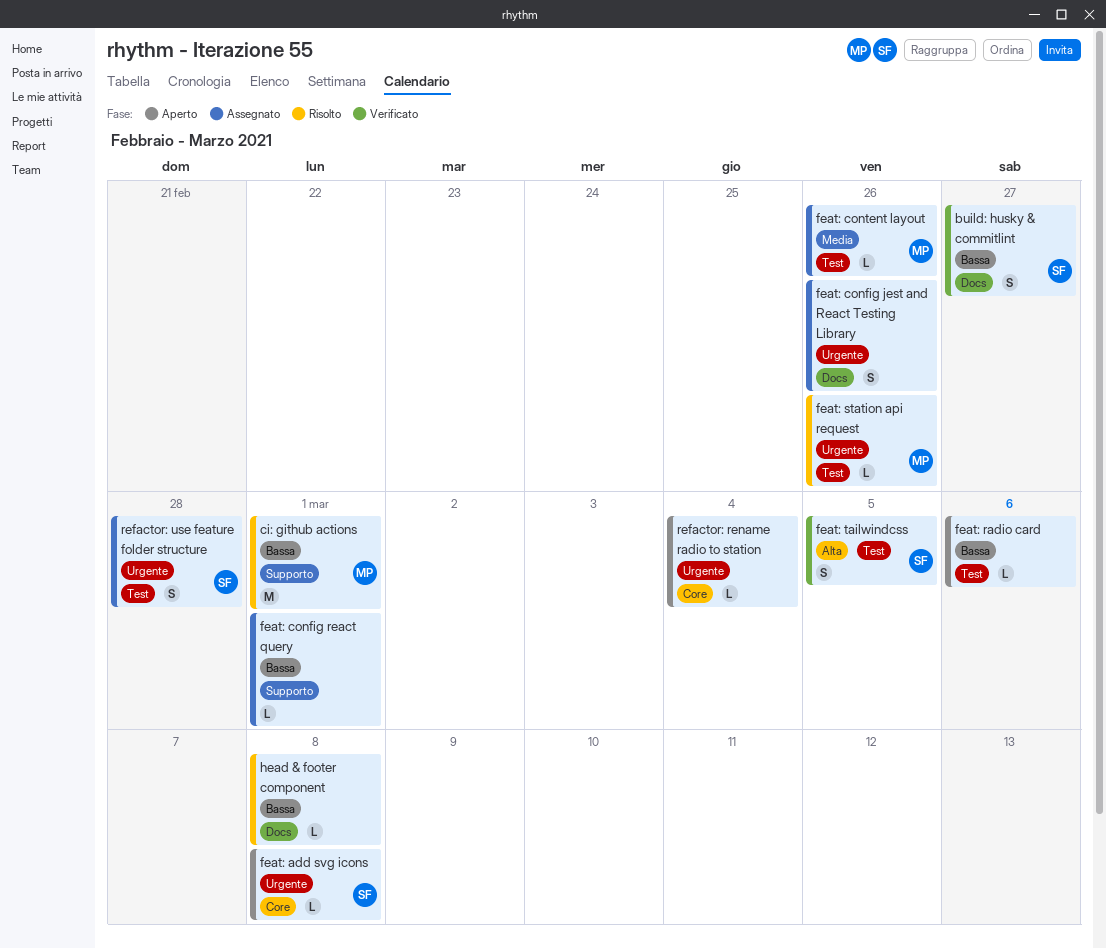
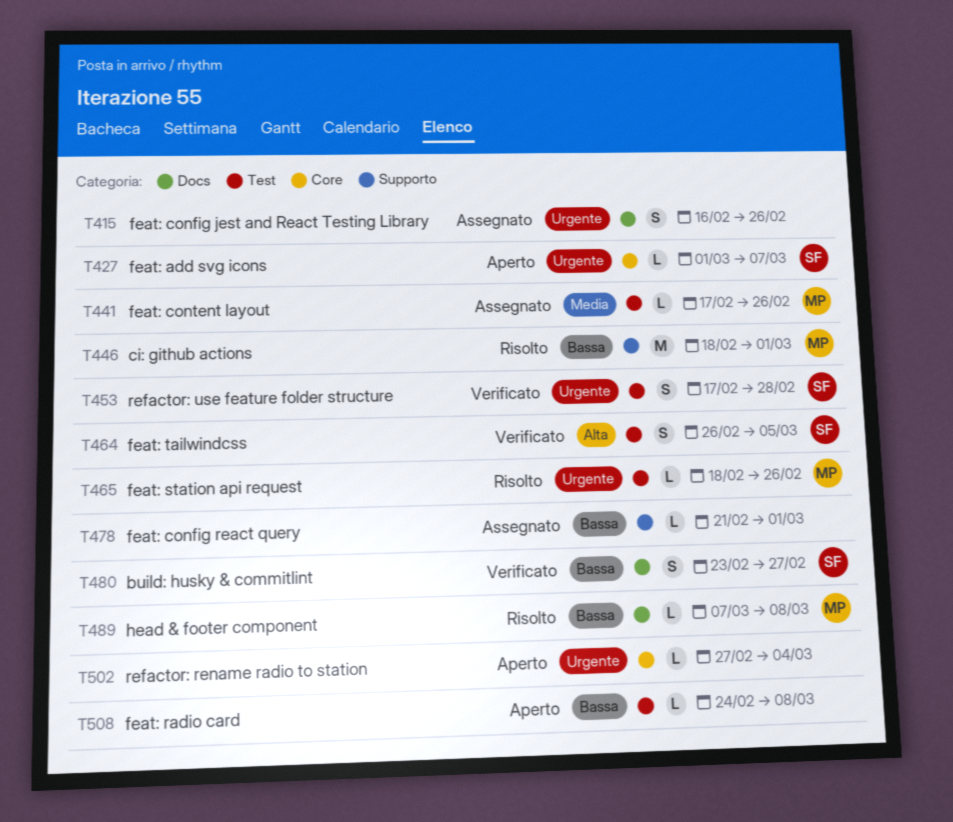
feat: add svg icons, due: Mar 8 -> Mar 7
feat: radio card, due: Mar 6 -> Mar 8
head & footer component, owner: none -> MP
refactor: use feature folder structure, status: Assegnato -> Verificato

